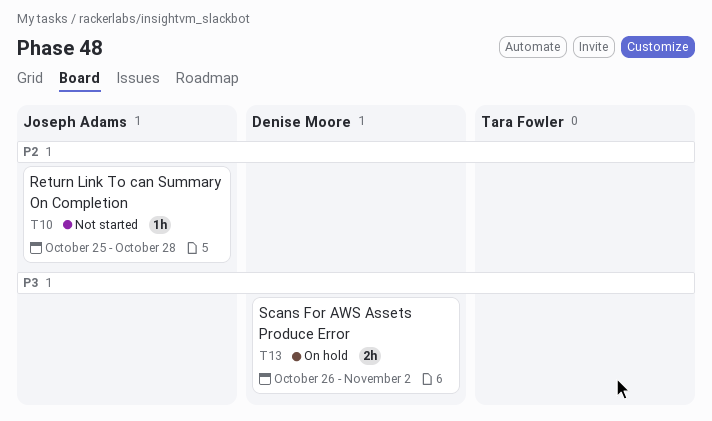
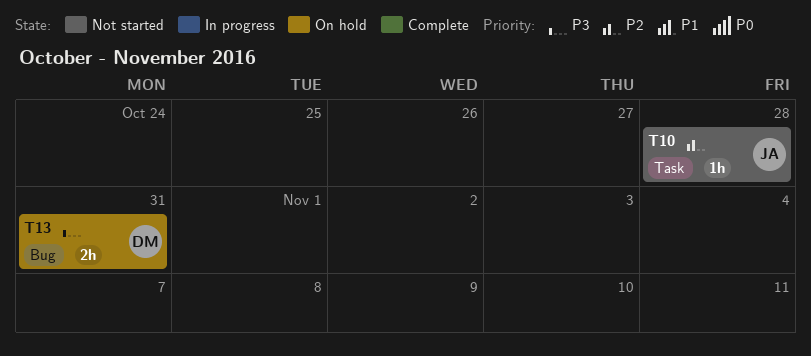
T13, due: Nov 2 -> Oct 31

